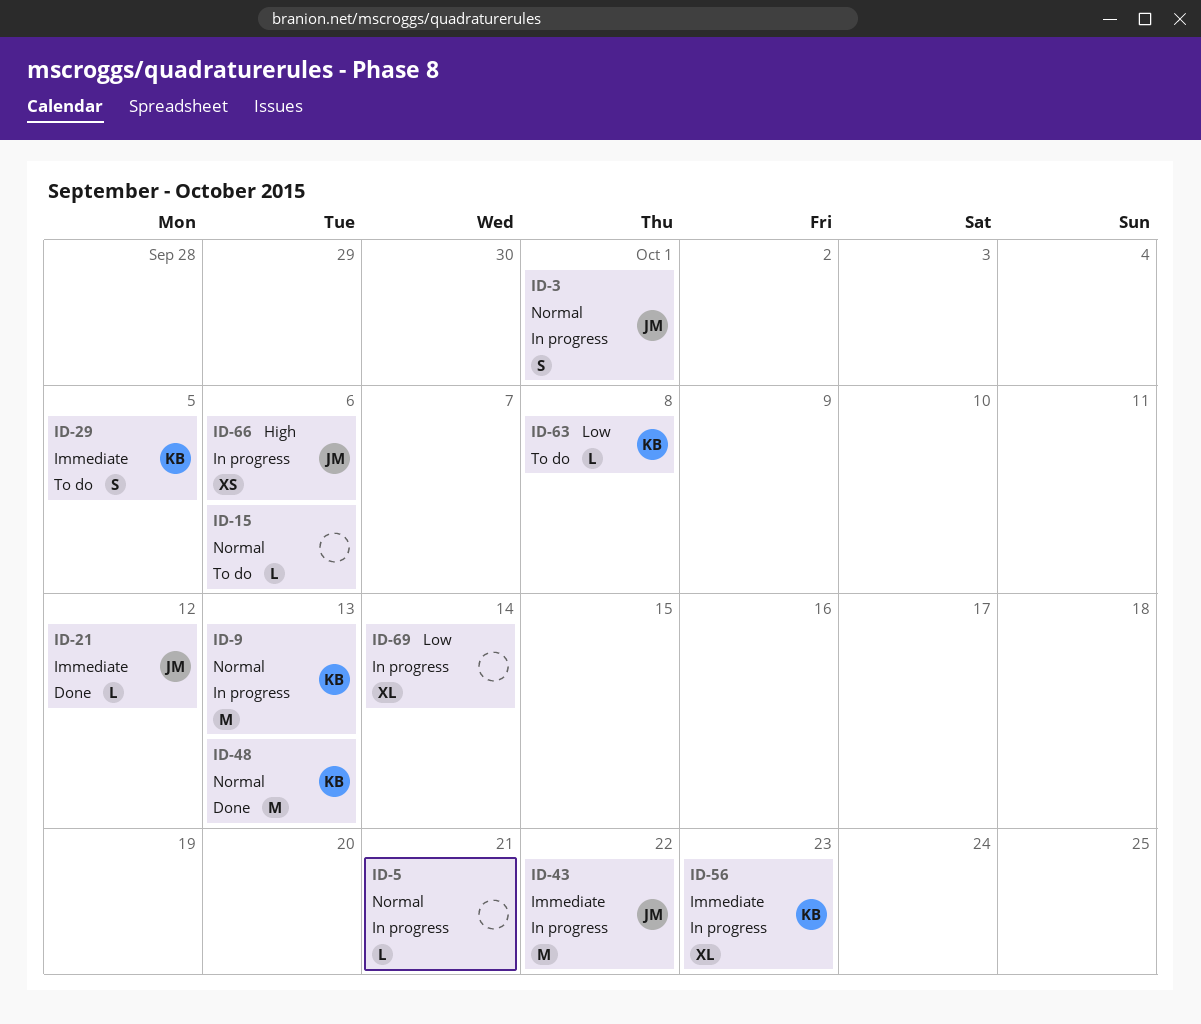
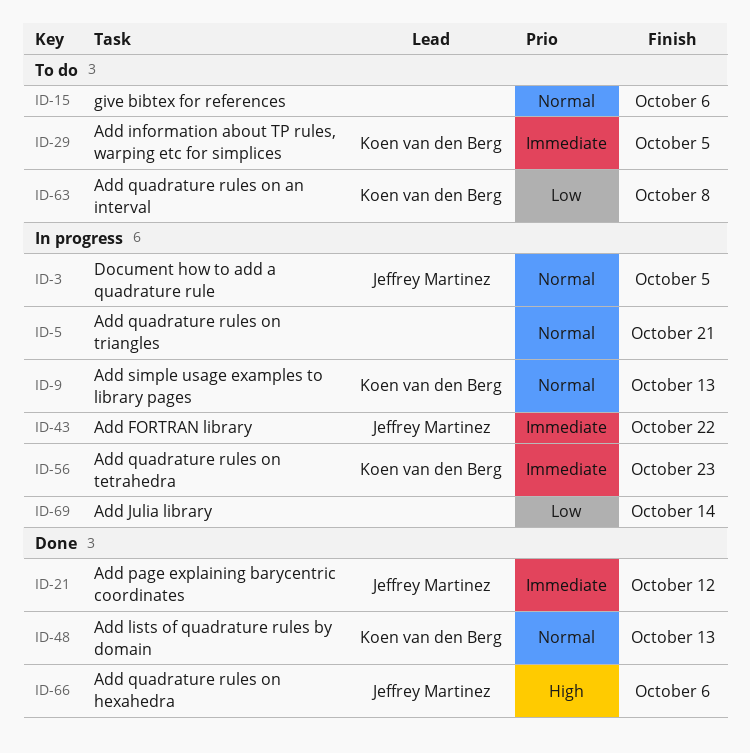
ID-3, due: Oct 1 -> Oct 5
ID-66, status: In progress -> Done

